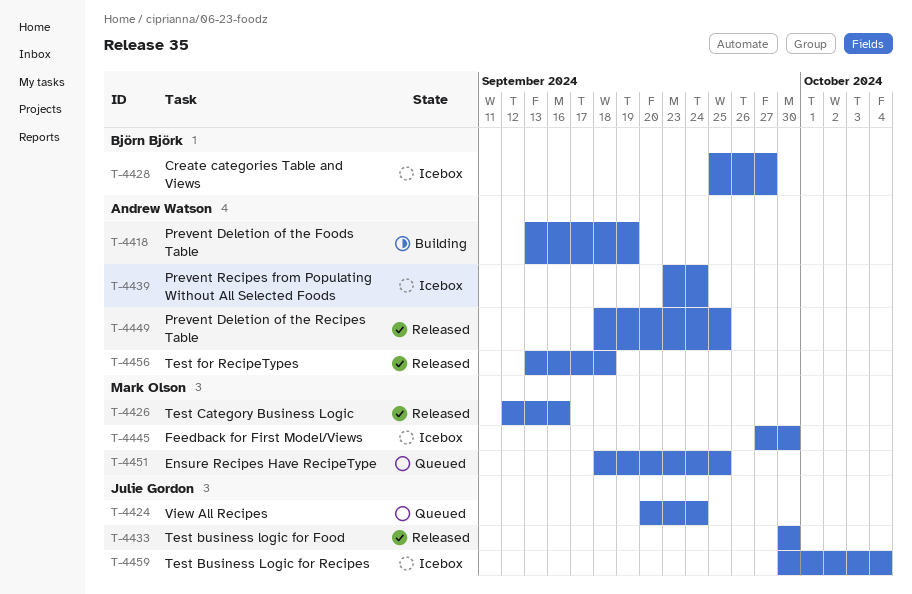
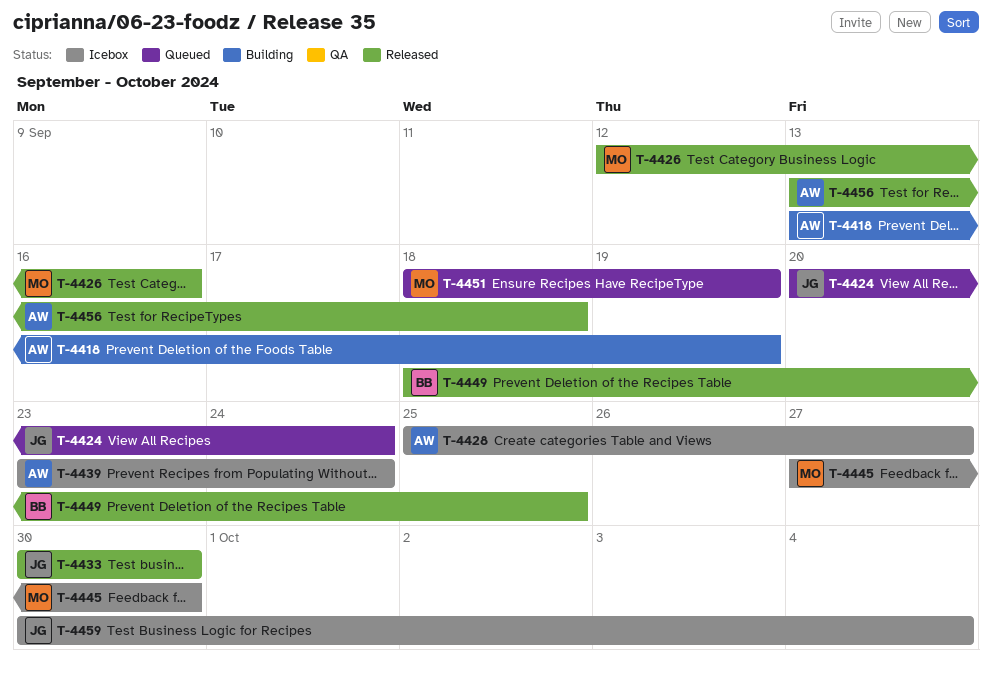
T-4428, owner: Björn Björk -> Andrew Watson
T-4449, owner: Andrew Watson -> Björn Björk
T-4451, due: Sep 25 -> Sep 19

